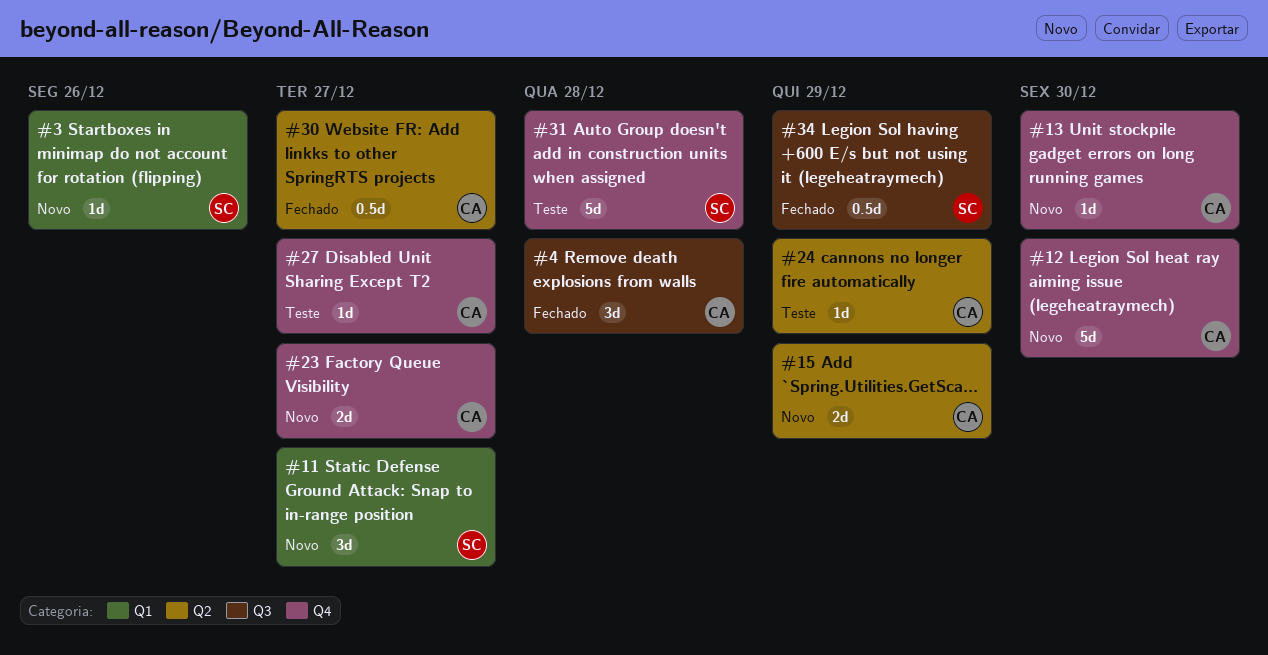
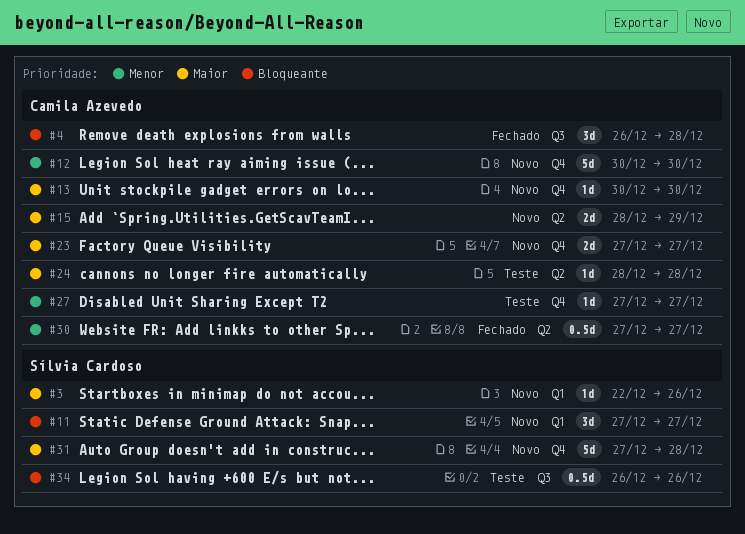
#24, due: Dec 29 -> Dec 28
#31, status: Teste -> Novo
#34, status: Fechado -> Teste
#34, due: Dec 29 -> Dec 26

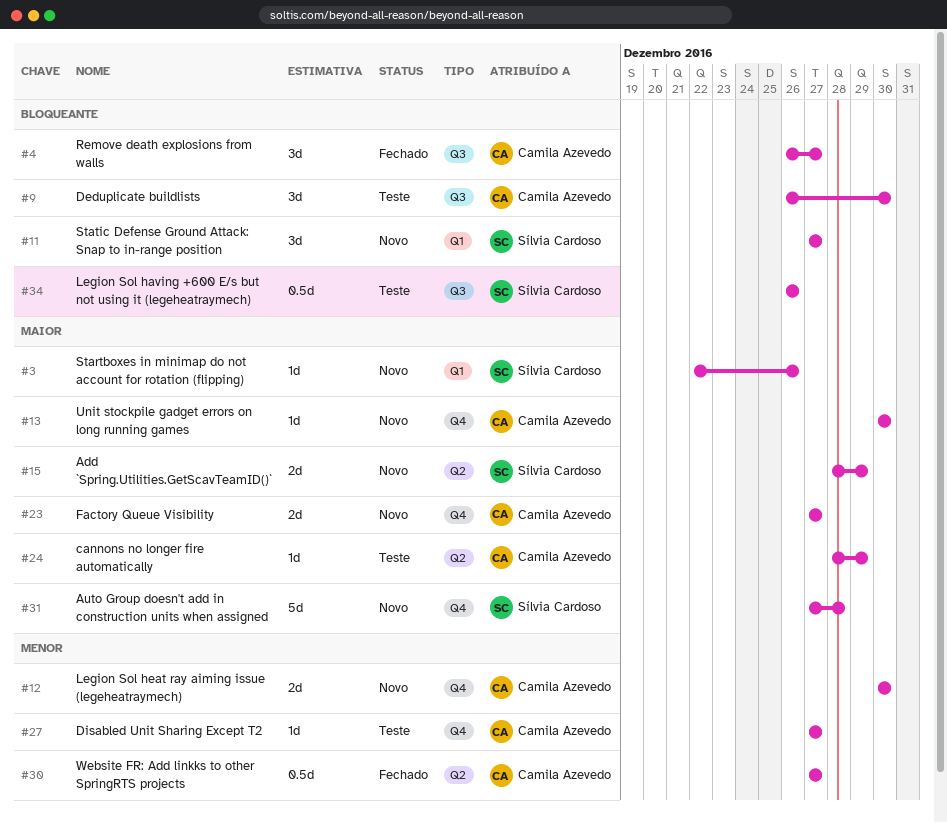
#4, due: Dec 28 -> Dec 27
#9: none -> present
#12, estimate: 5d -> 2d
#15, owner: Camila Azevedo -> Sílvia Cardoso
#24, due: Dec 28 -> Dec 29

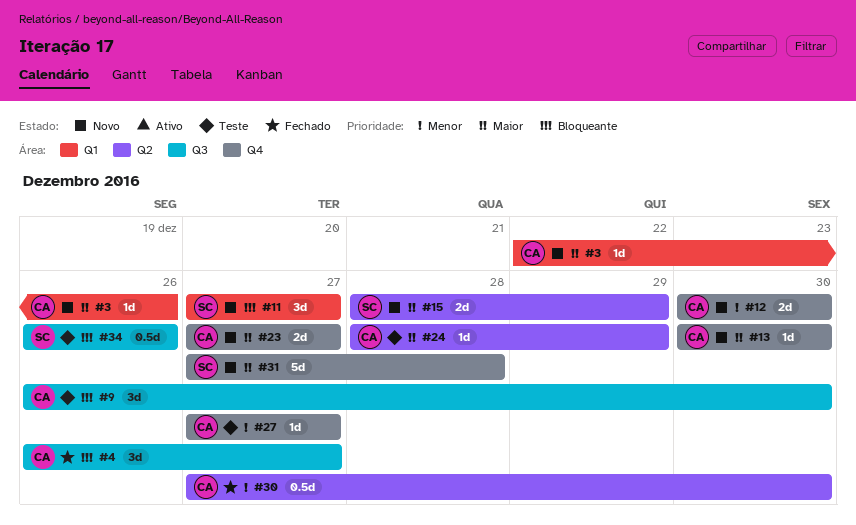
#3, owner: Sílvia Cardoso -> Camila Azevedo
#30, due: Dec 27 -> Dec 30

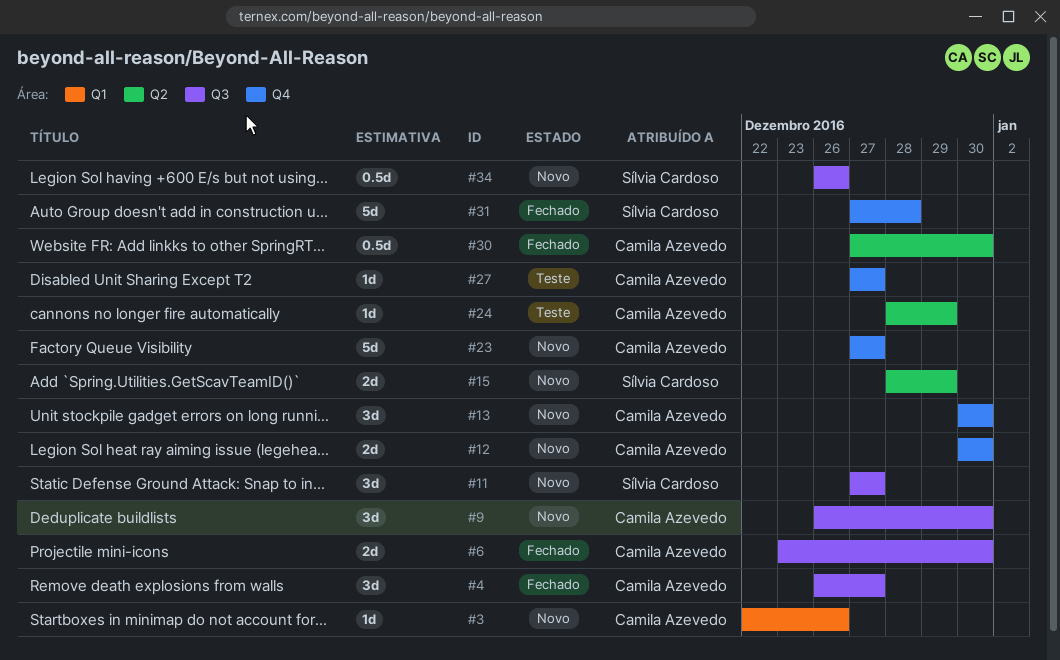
#6: none -> present
#9, status: Teste -> Novo
#11, label: Q1 -> Q3
#13, estimate: 1d -> 3d
#23, estimate: 2d -> 5d
#31, status: Novo -> Fechado
#34, status: Teste -> Novo

